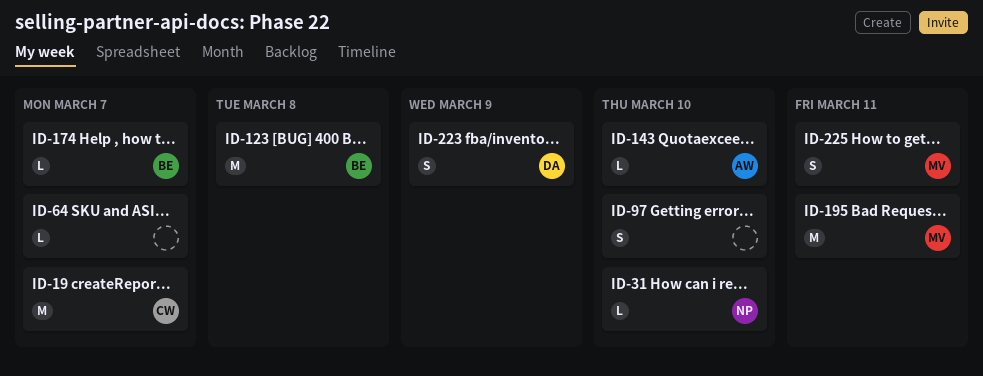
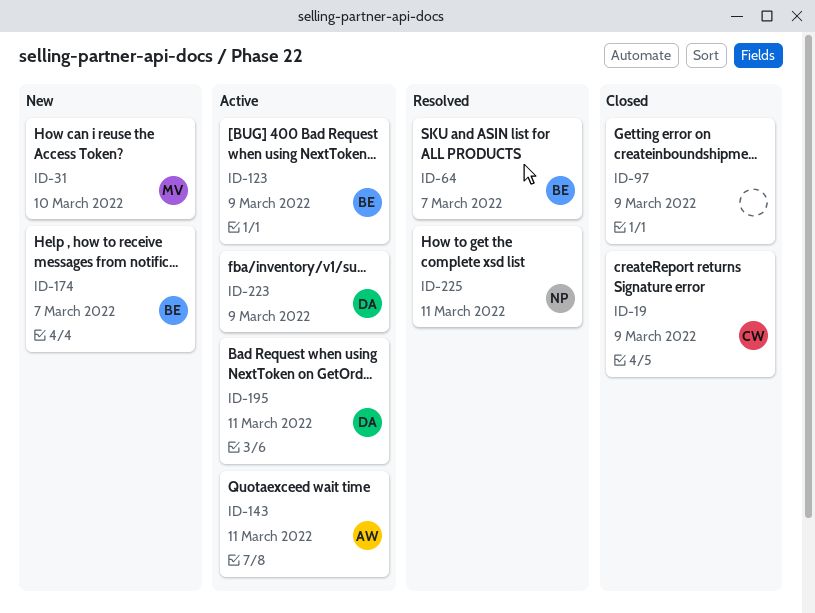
ID-19, due: Mar 7 -> Mar 9
ID-31, owner: NP -> MV
ID-64, owner: none -> BE
ID-97, due: Mar 10 -> Mar 9
ID-123, due: Mar 8 -> Mar 9
ID-143, due: Mar 10 -> Mar 11
ID-195, owner: MV -> DA
ID-225, owner: MV -> NP

